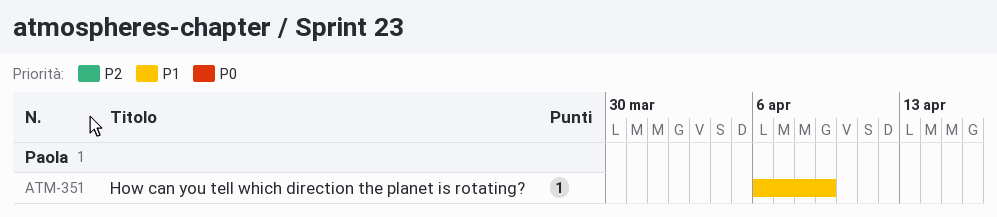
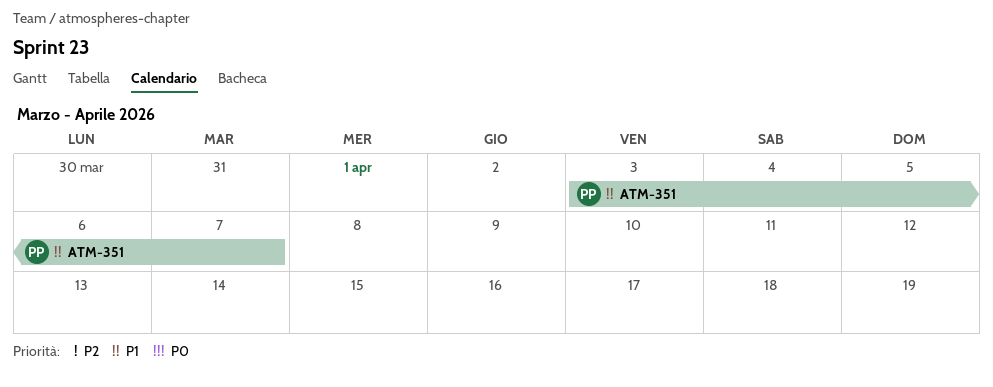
ATM-351, start: Apr 6 -> Apr 3
ATM-351, due: Apr 9 -> Apr 7

